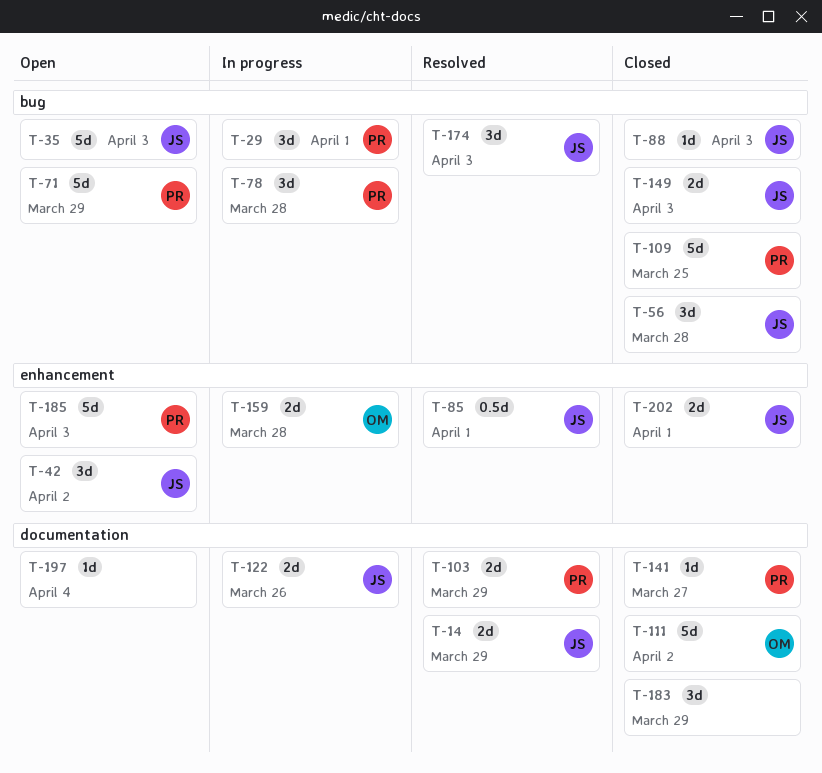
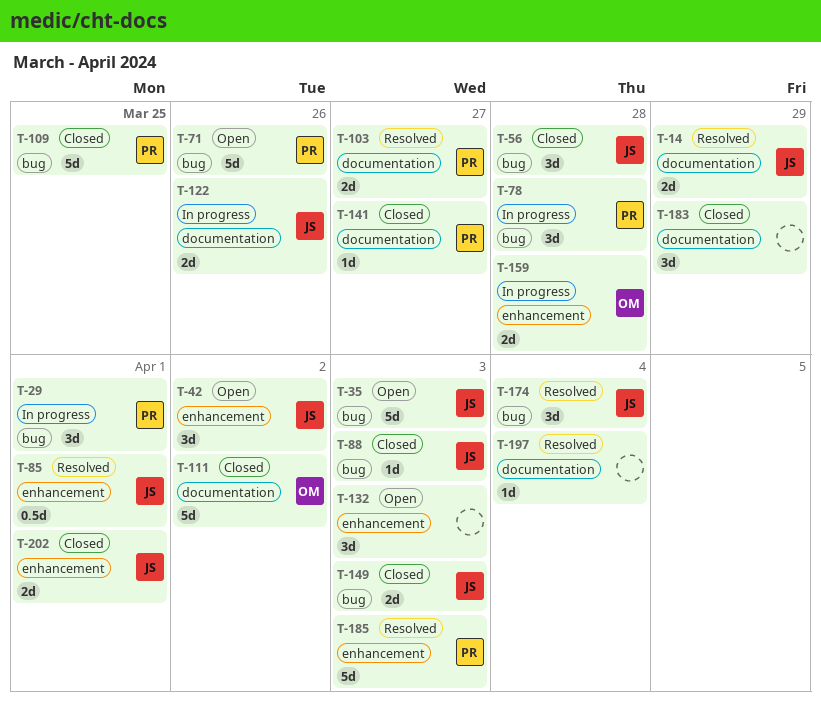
T-71, due: Mar 29 -> Mar 26
T-103, due: Mar 29 -> Mar 27
T-132: none -> present
T-174, due: Apr 3 -> Apr 4
T-185, status: Open -> Resolved
T-197, status: Open -> Resolved

